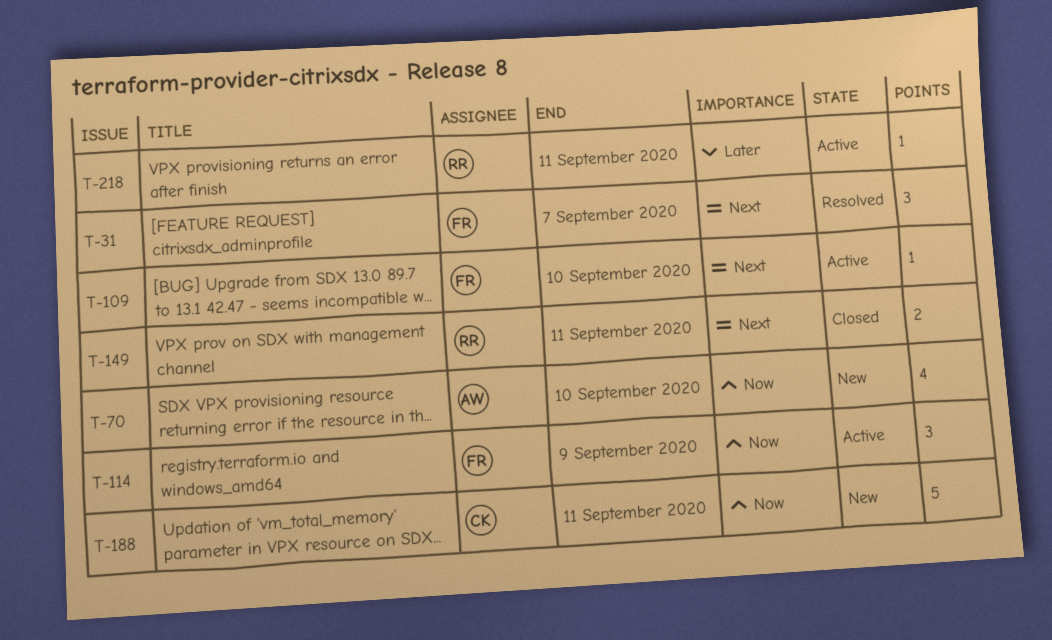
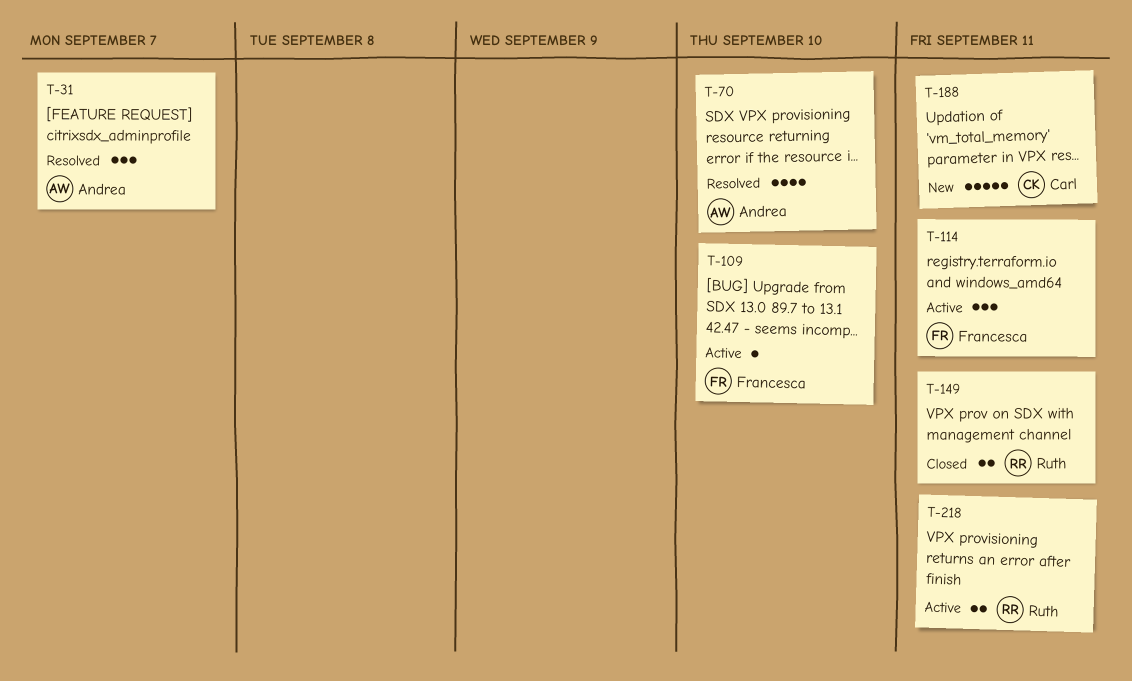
T-31, owner: Francesca -> Andrea
T-70, status: New -> Resolved
T-114, due: Sep 9 -> Sep 11
T-218, estimate: 1 -> 2

